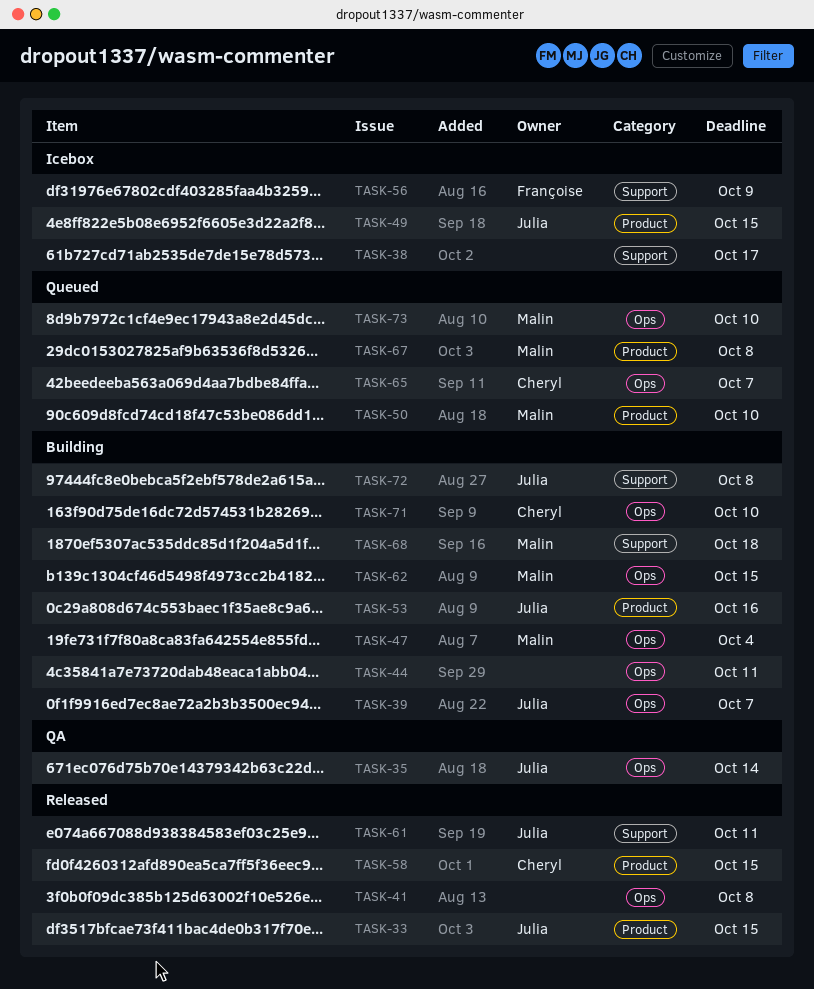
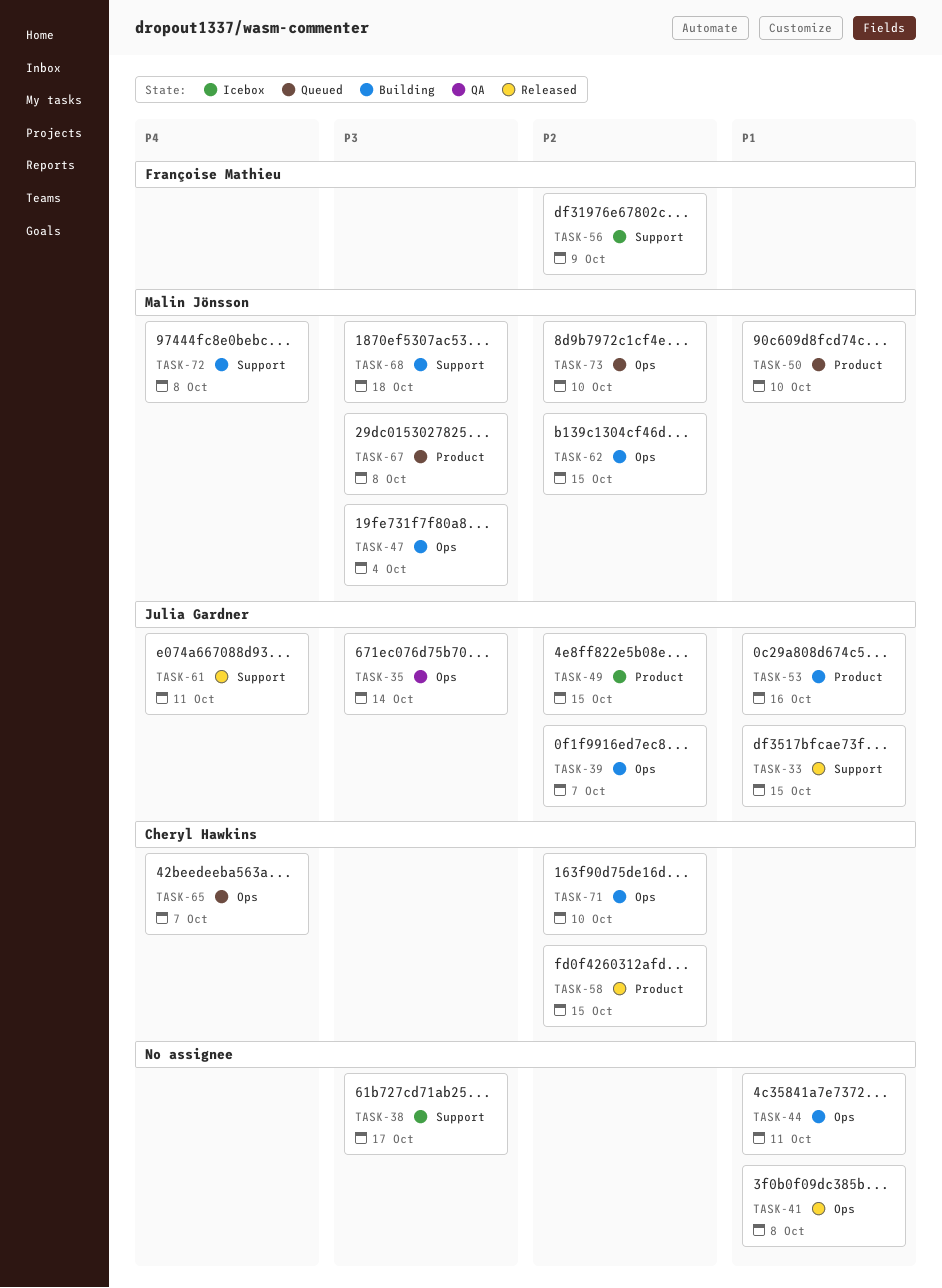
TASK-33, label: Product -> Support
TASK-72, owner: Julia Gardner -> Malin Jönsson

